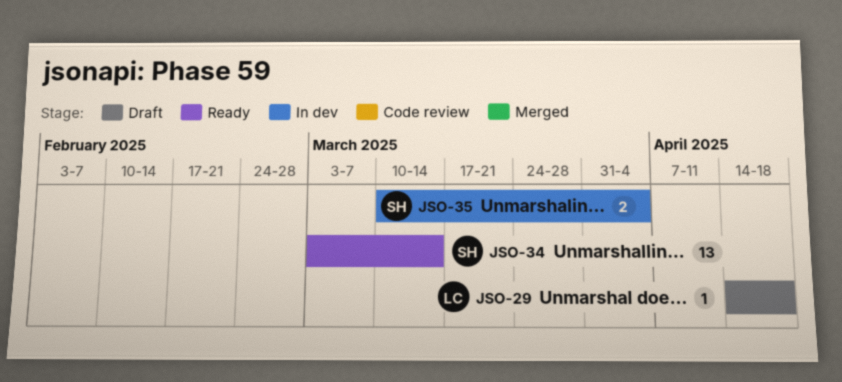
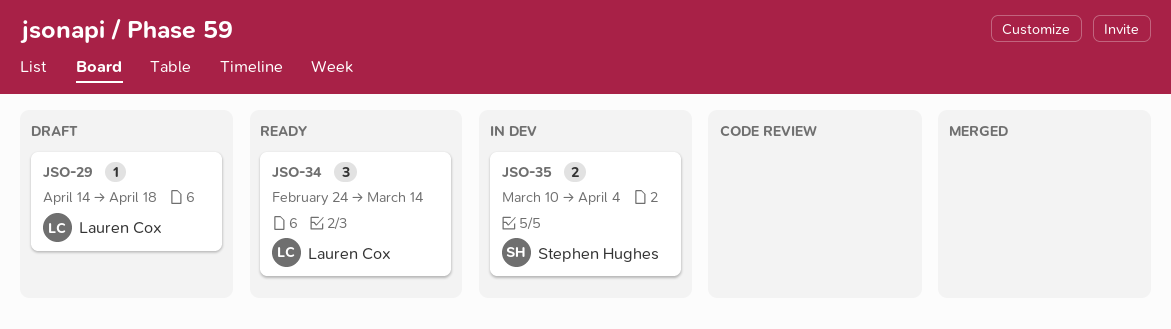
JSO-34, owner: Stephen Hughes -> Lauren Cox
JSO-34, estimate: 13 -> 3
JSO-34, start: Mar 3 -> Feb 24

